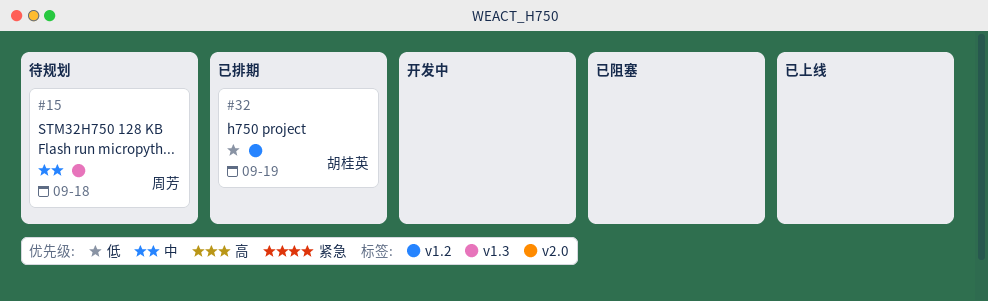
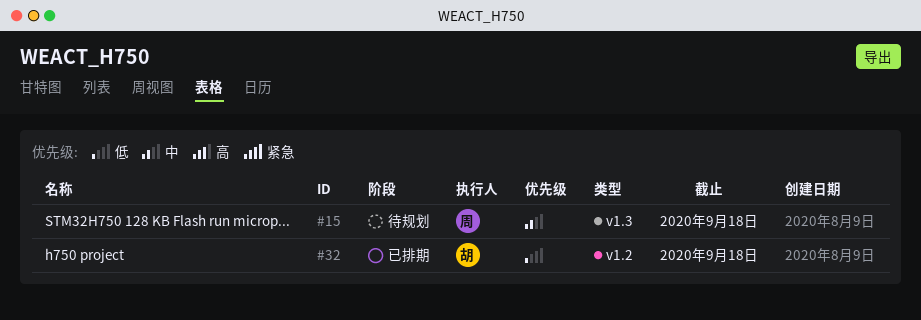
#32, due: Sep 19 -> Sep 18

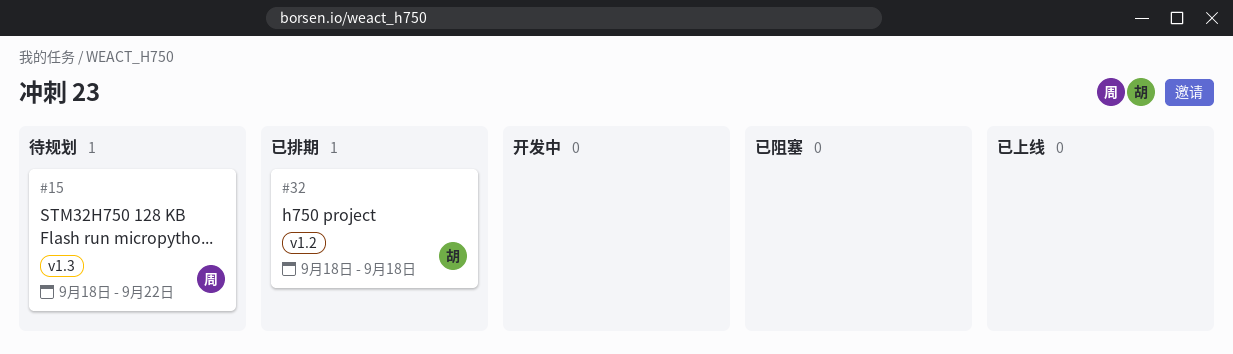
#15, due: Sep 18 -> Sep 22

